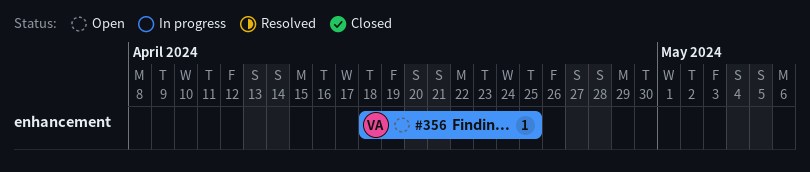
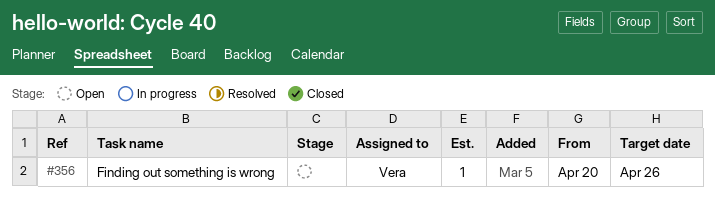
#356, start: Apr 18 -> Apr 20
#356, due: Apr 25 -> Apr 26

